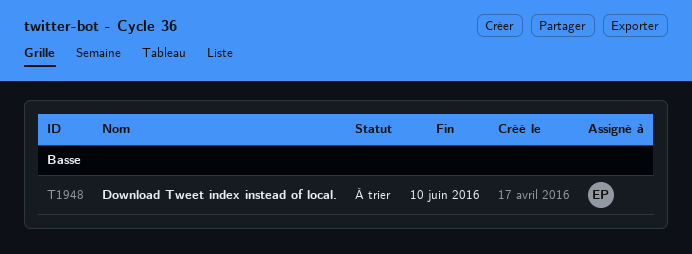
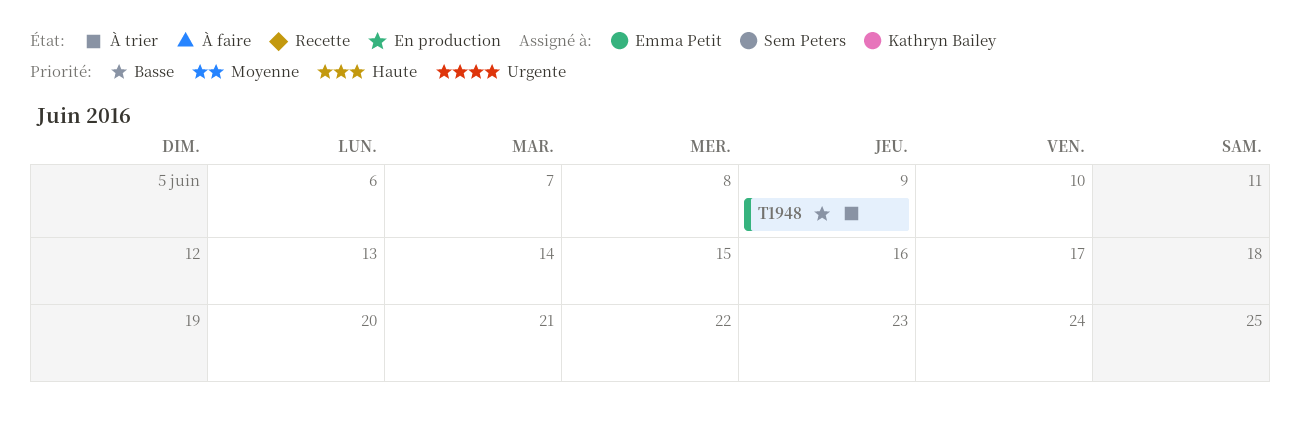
T1948, due: Jun 10 -> Jun 9

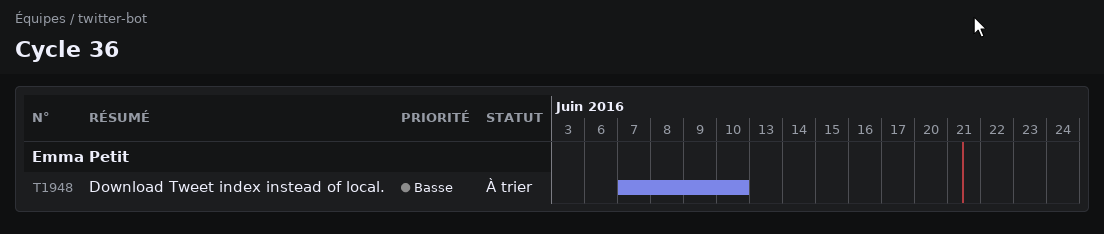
T1948, due: Jun 9 -> Jun 10

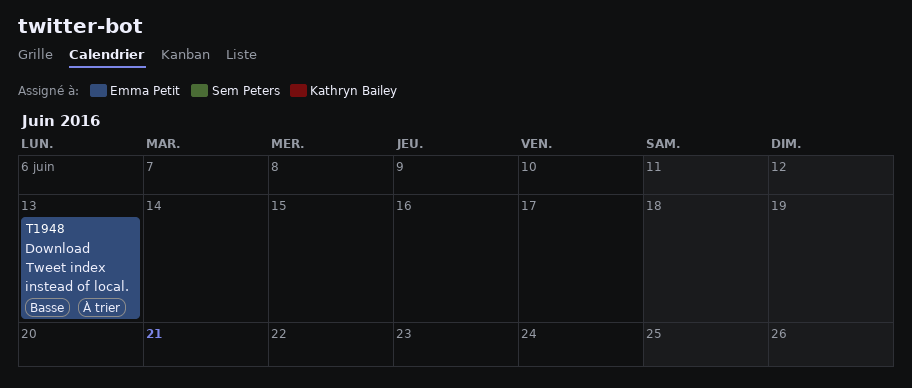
T1948, due: Jun 10 -> Jun 13

